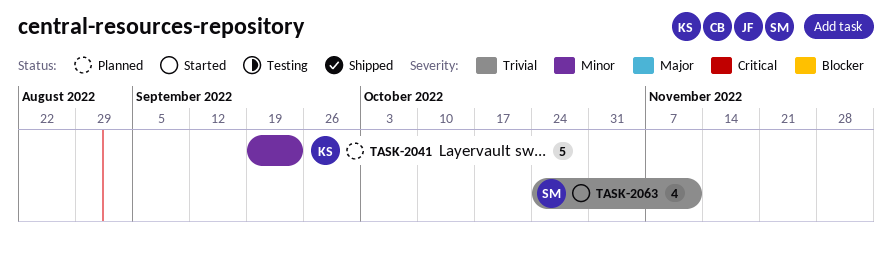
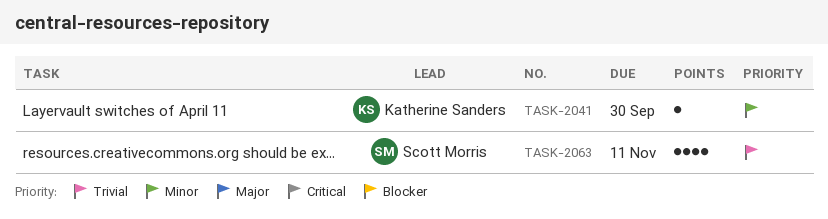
TASK-2041, estimate: 5 -> 1
TASK-2041, due: Sep 23 -> Sep 30

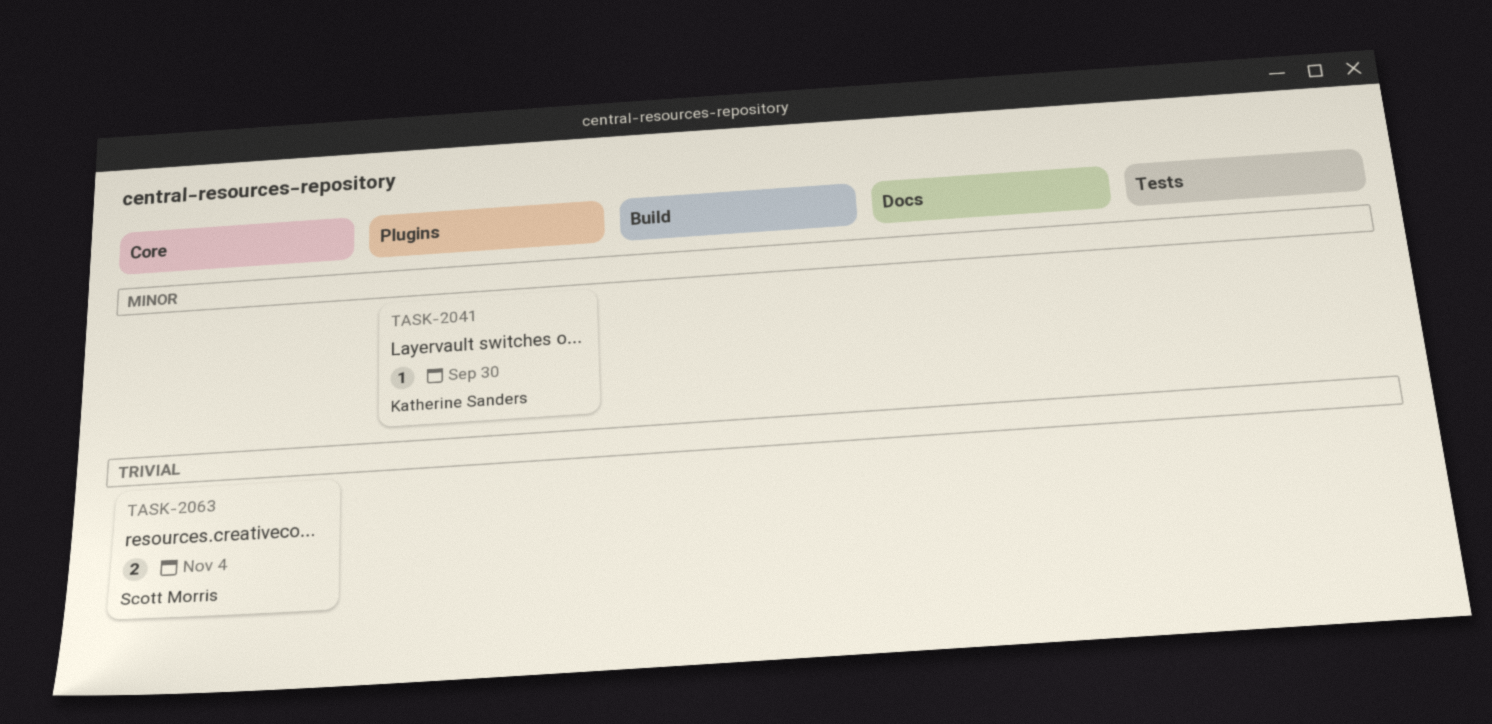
TASK-2063, estimate: 4 -> 2
TASK-2063, due: Nov 11 -> Nov 4

